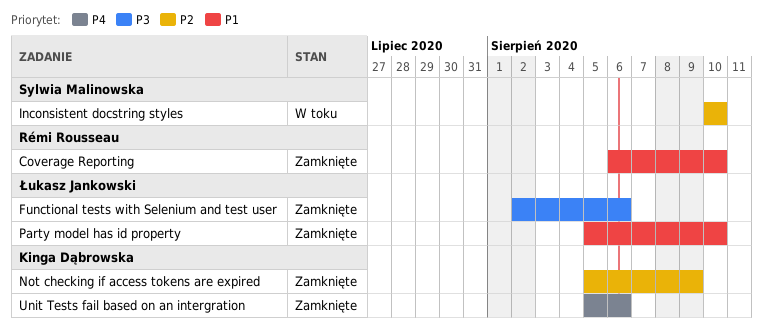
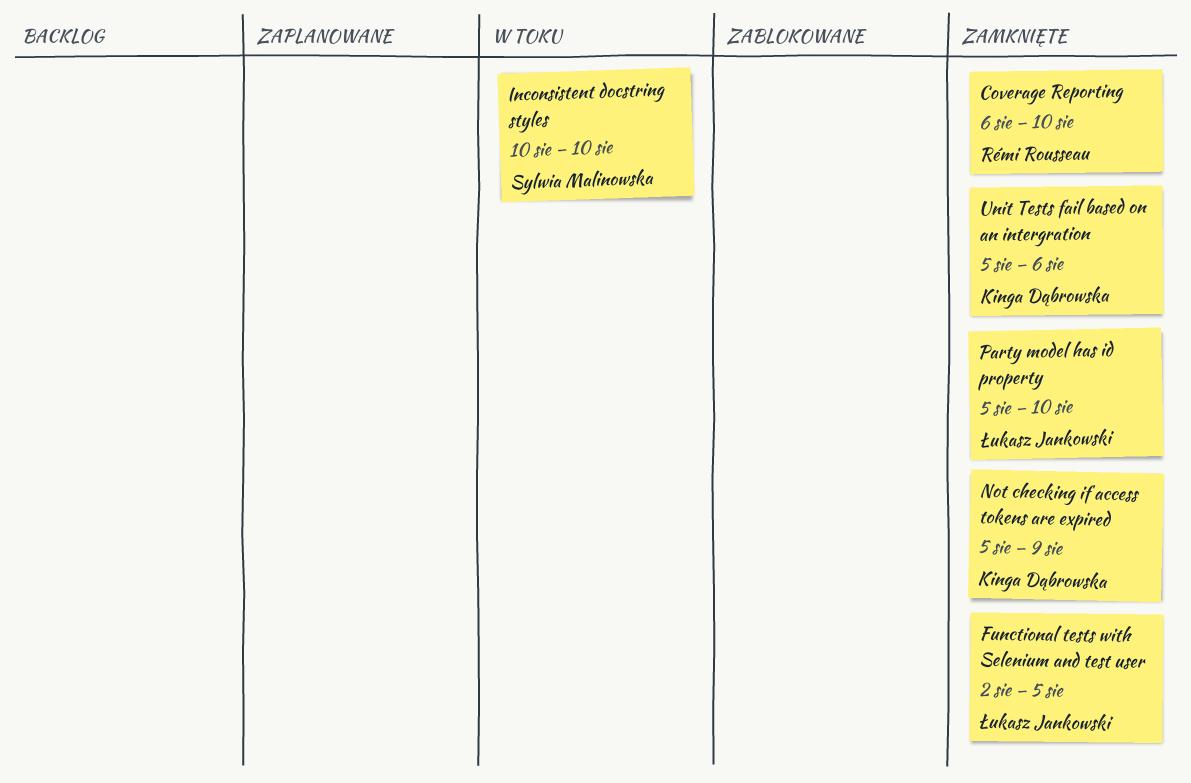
Functional tests with Selenium and test user, due: Aug 6 -> Aug 5

